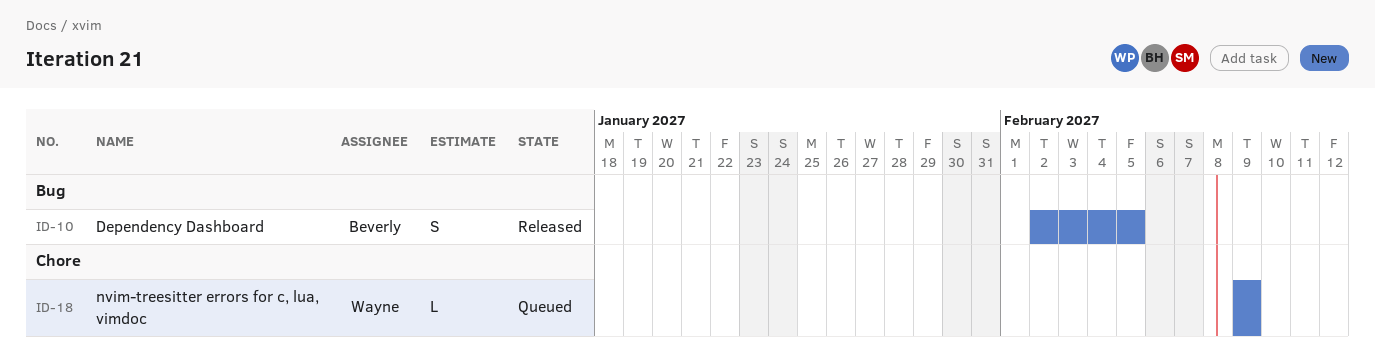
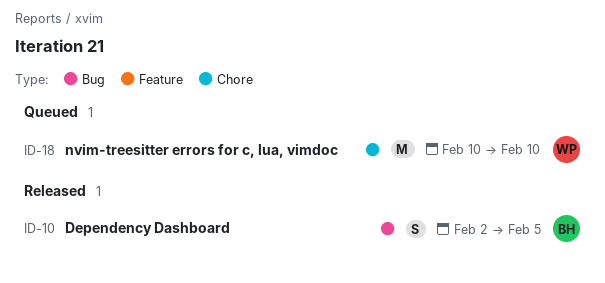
ID-18, estimate: L -> M
ID-18, start: Feb 9 -> Feb 10
ID-18, due: Feb 9 -> Feb 10

